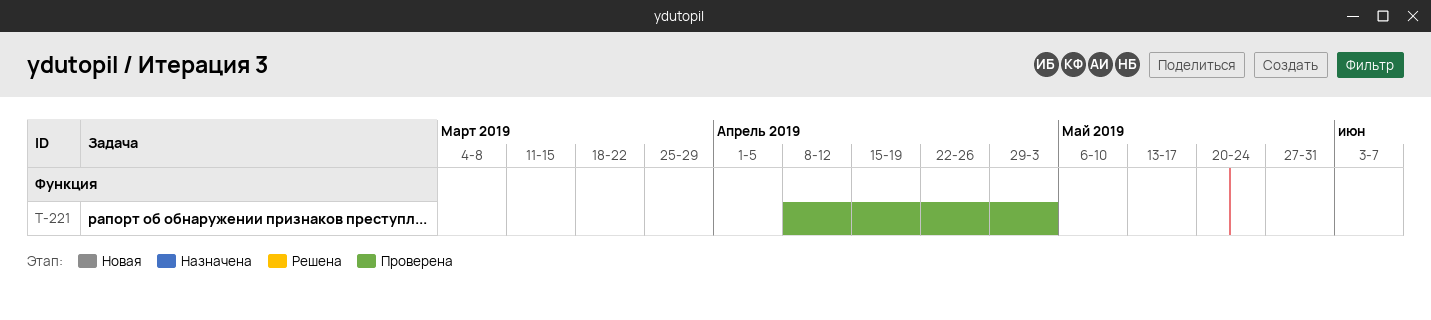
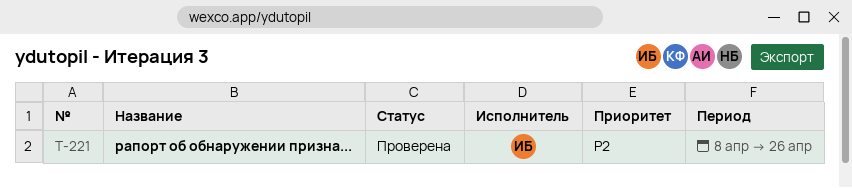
T-221, due: May 3 -> Apr 26

